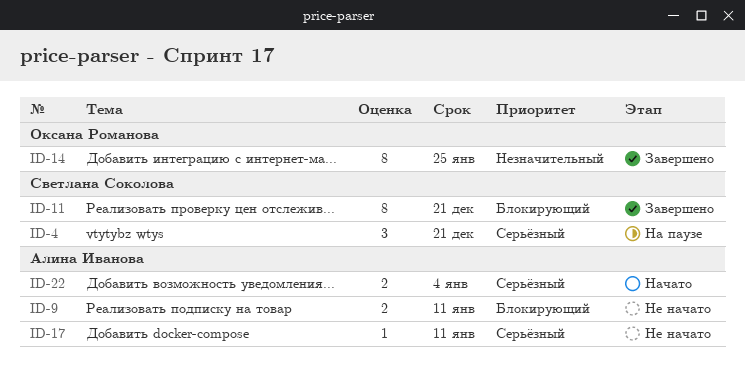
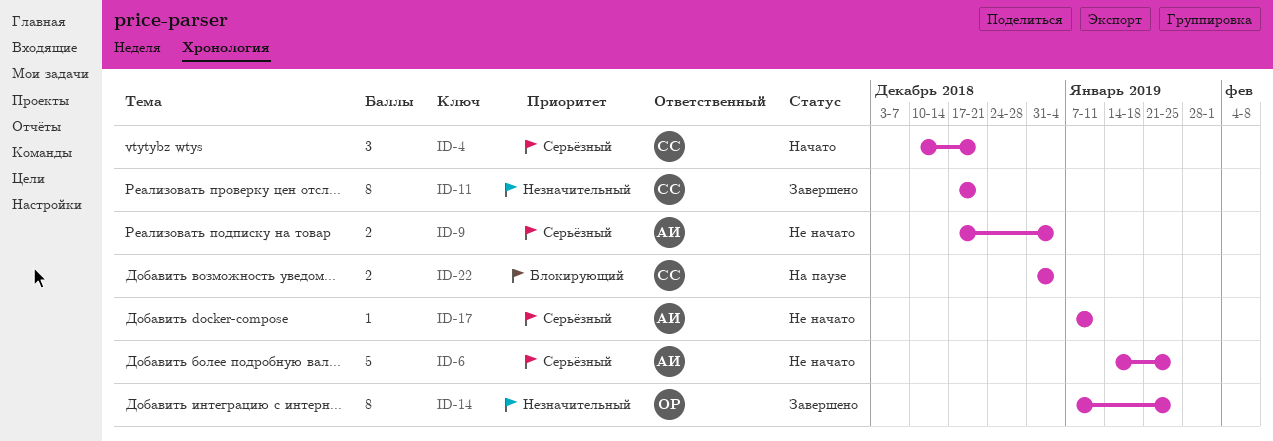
ID-4, status: На паузе -> Начато
ID-6: none -> present
ID-9, priority: Блокирующий -> Серьёзный
ID-9, due: Jan 11 -> Jan 4
ID-11, priority: Блокирующий -> Незначительный
ID-22, status: Начато -> На паузе
ID-22, owner: Алина Иванова -> Светлана Соколова
ID-22, priority: Серьёзный -> Блокирующий

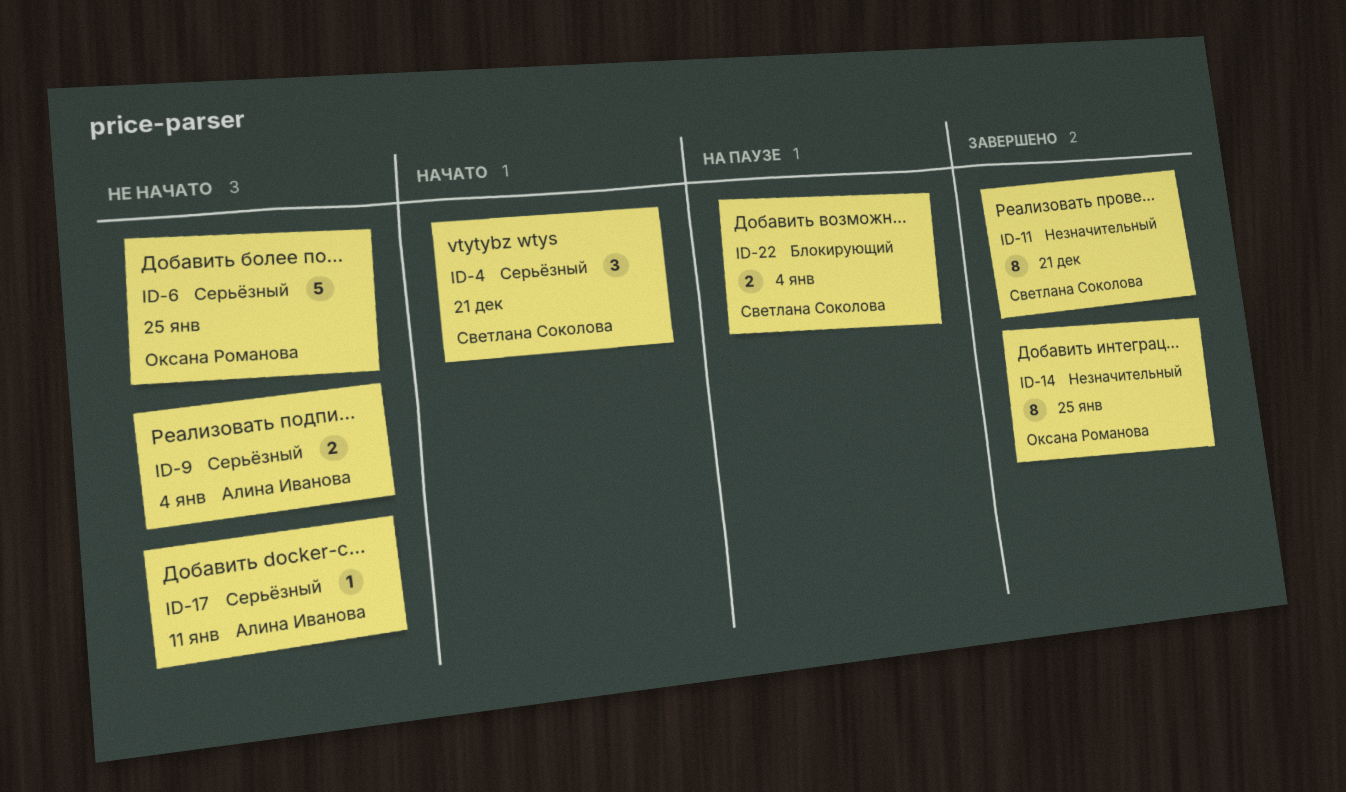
ID-6, owner: Алина Иванова -> Оксана Романова

